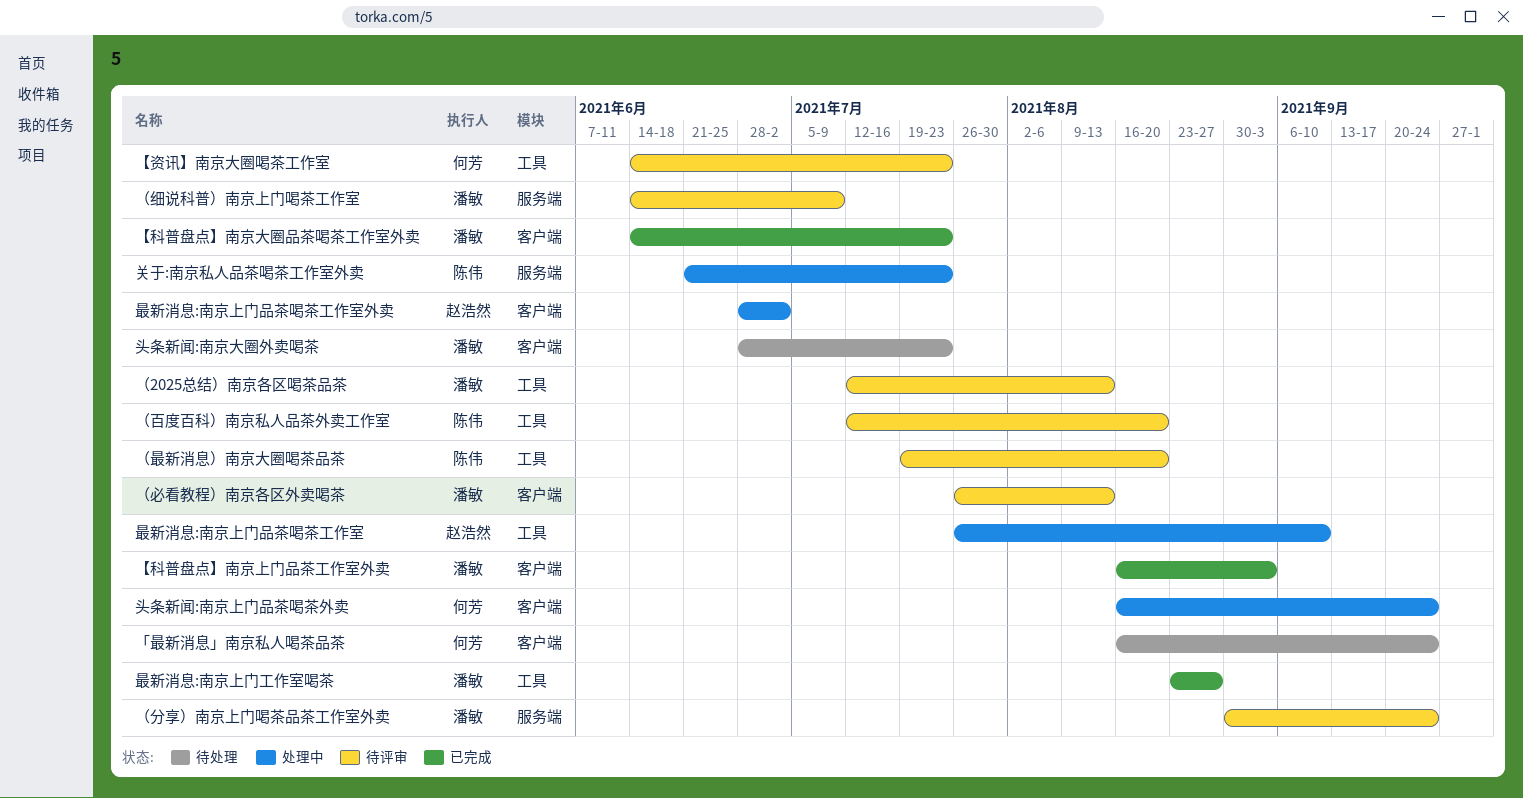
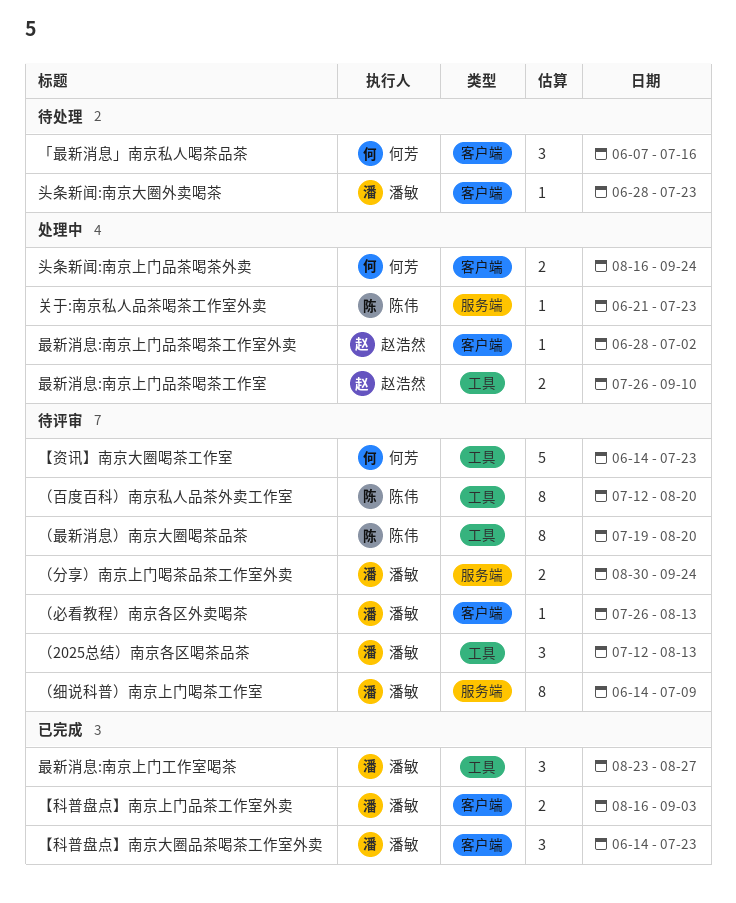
「最新消息」南京私人喝茶品茶, start: Aug 16 -> Jun 7
「最新消息」南京私人喝茶品茶, due: Sep 24 -> Jul 16

